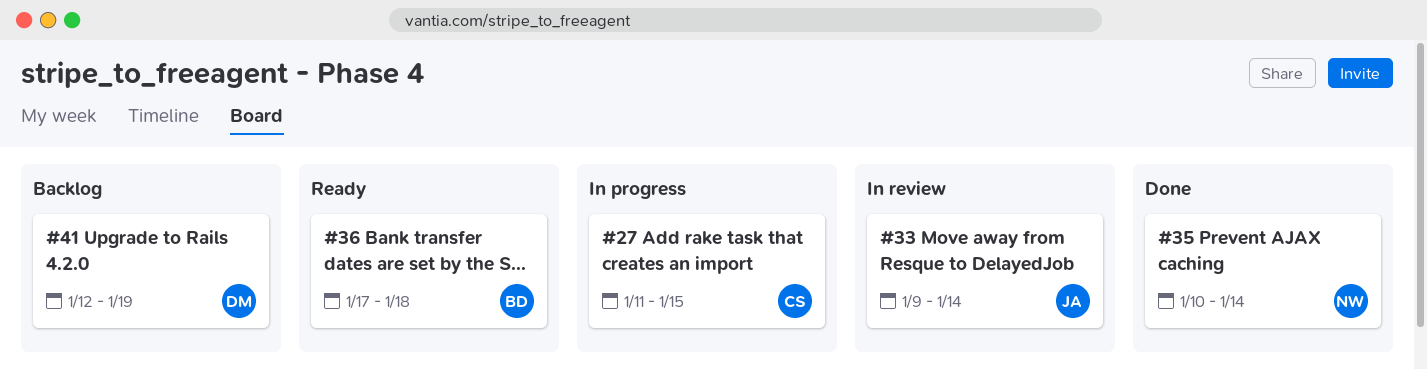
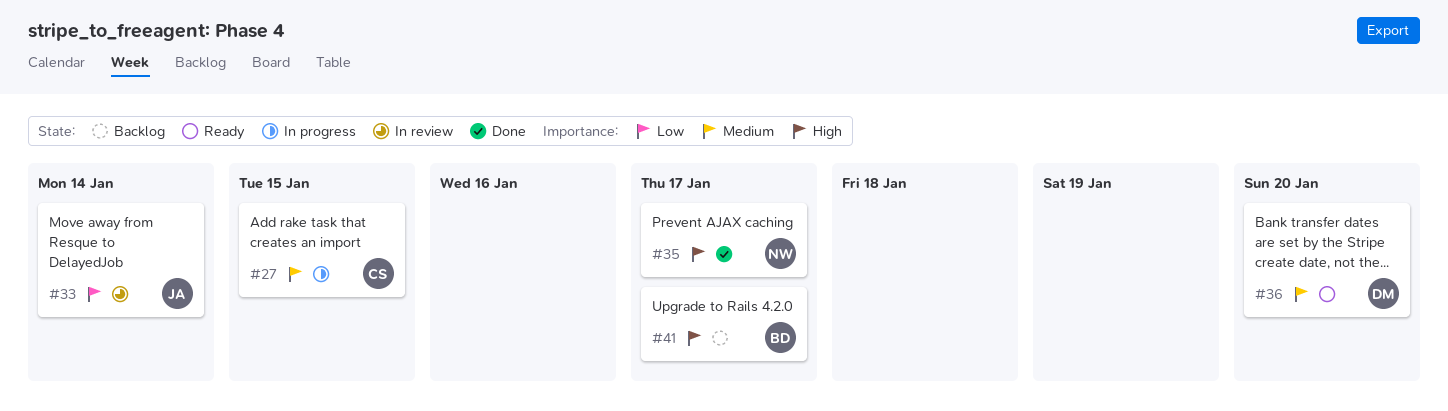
#35, due: Jan 14 -> Jan 17
#36, owner: BD -> DM
#36, due: Jan 18 -> Jan 20
#41, owner: DM -> BD
#41, due: Jan 19 -> Jan 17

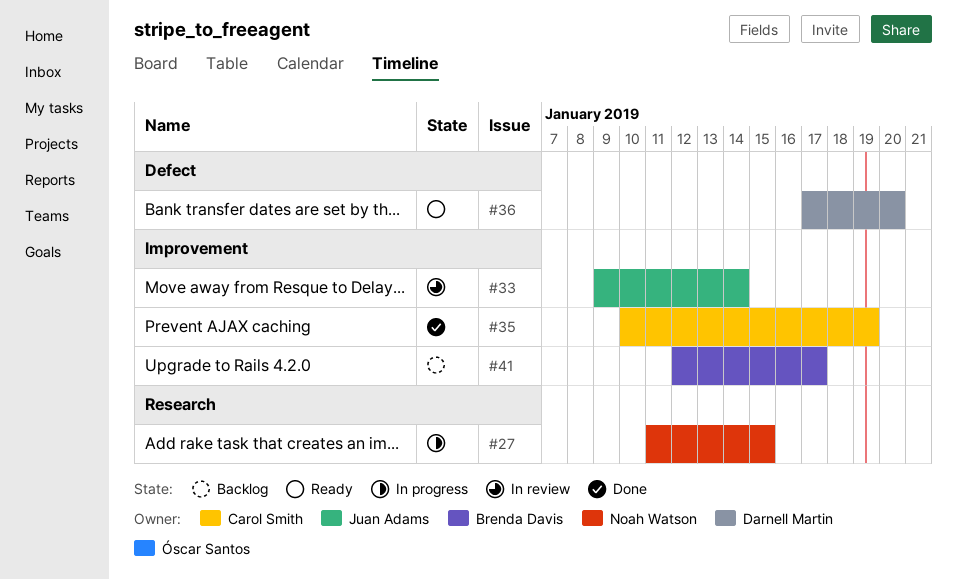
#27, owner: Carol Smith -> Noah Watson
#35, owner: Noah Watson -> Carol Smith
#35, due: Jan 17 -> Jan 19

